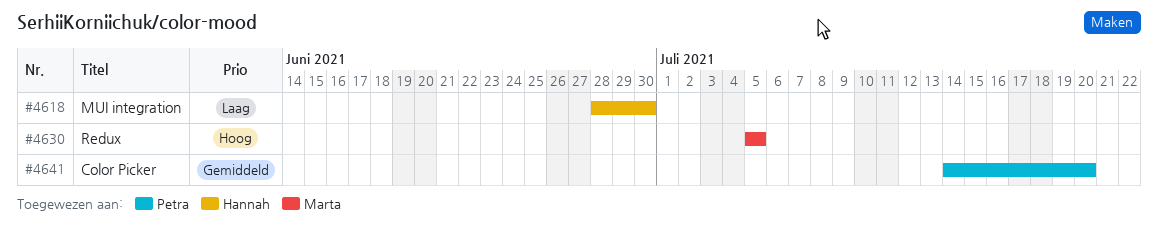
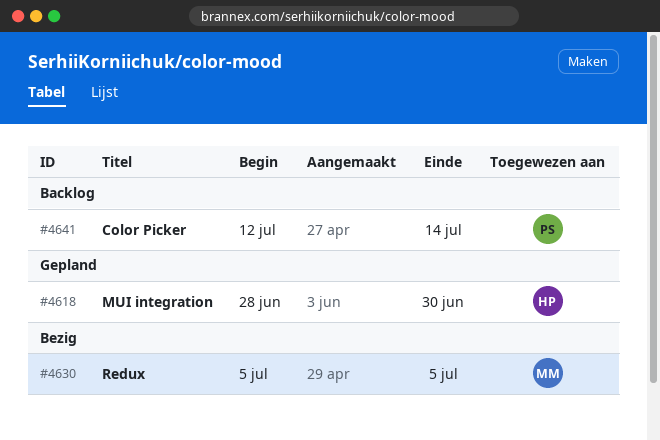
#4641, start: Jul 14 -> Jul 12
#4641, due: Jul 20 -> Jul 14

